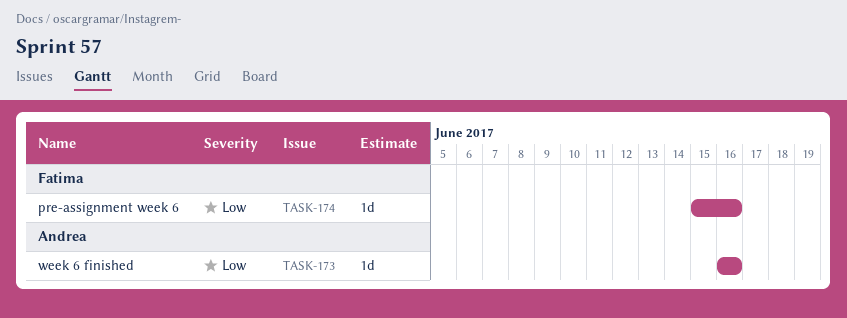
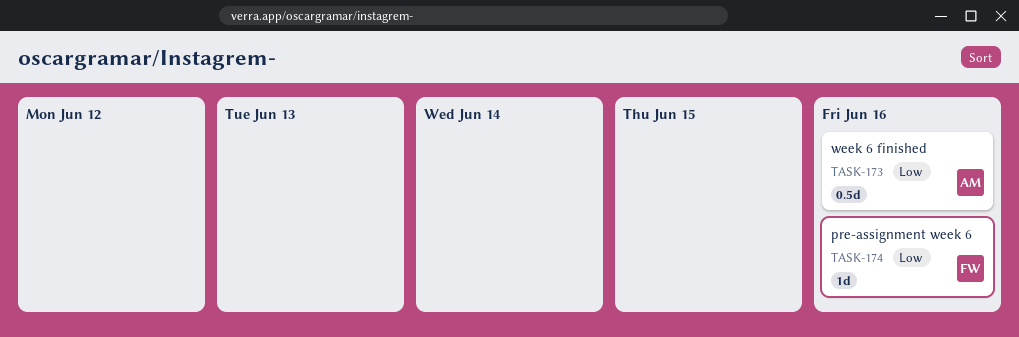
TASK-173, estimate: 1d -> 0.5d

